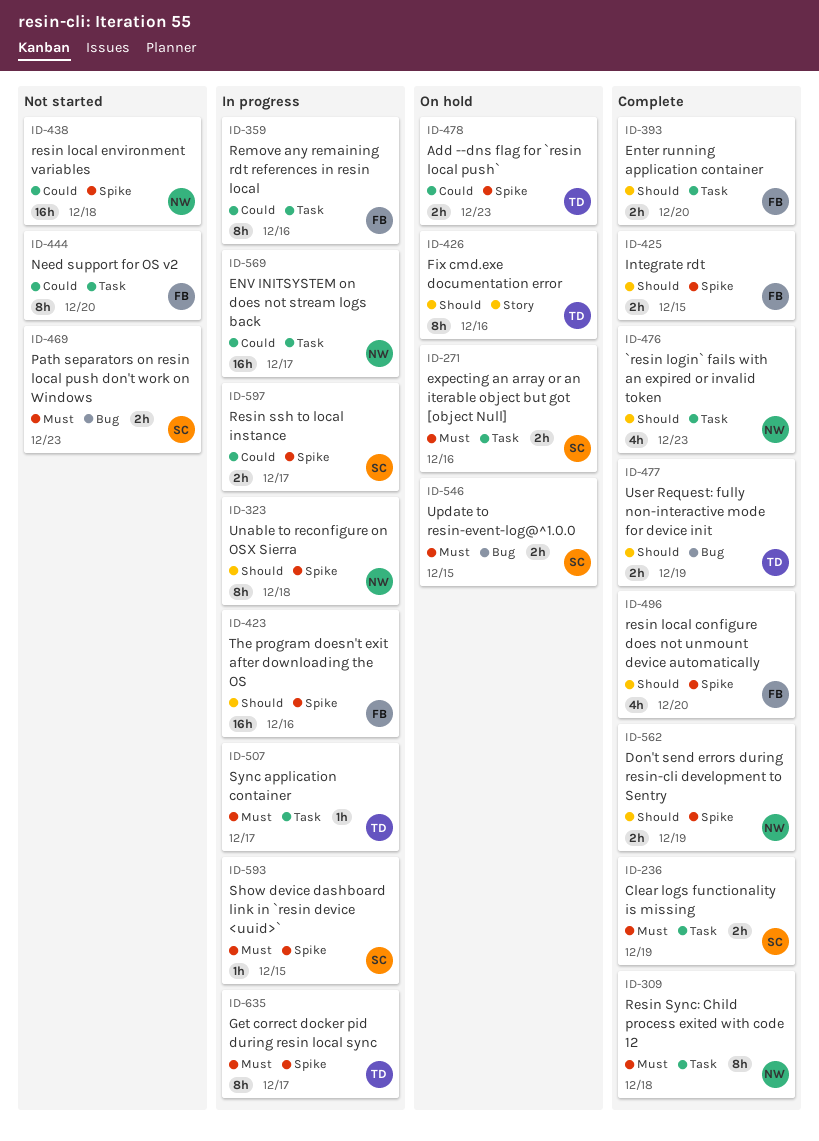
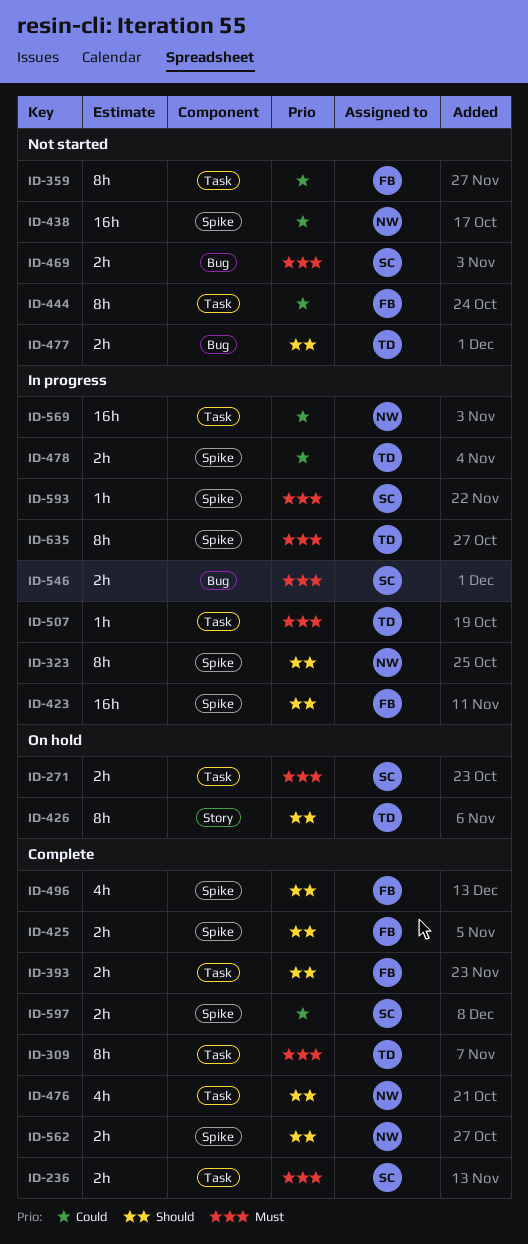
ID-309, owner: NW -> TD
ID-359, status: In progress -> Not started
ID-477, status: Complete -> Not started
ID-478, status: On hold -> In progress
ID-546, status: On hold -> In progress
ID-597, status: In progress -> Complete

